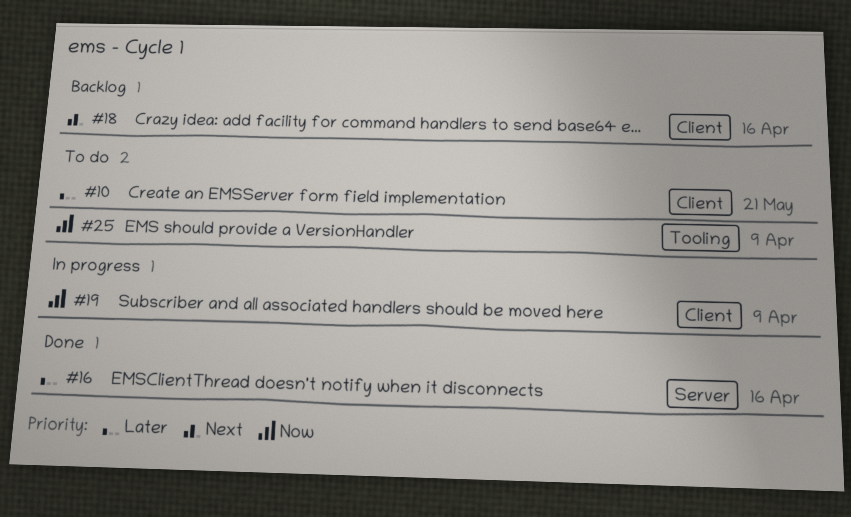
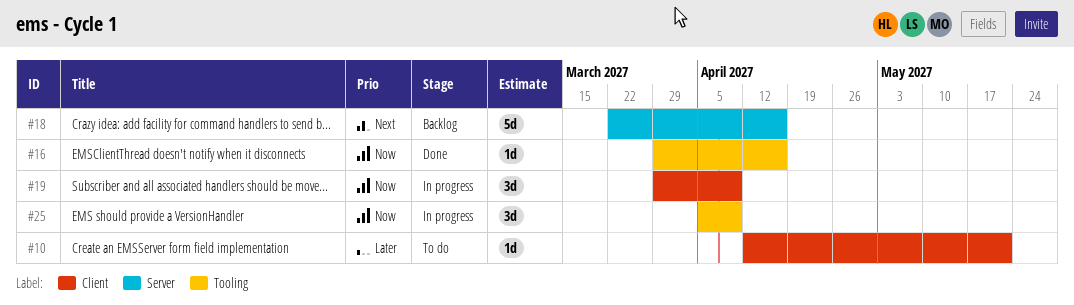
#16, priority: Later -> Now
#16, label: Server -> Tooling
#18, label: Client -> Server
#25, status: To do -> In progress

